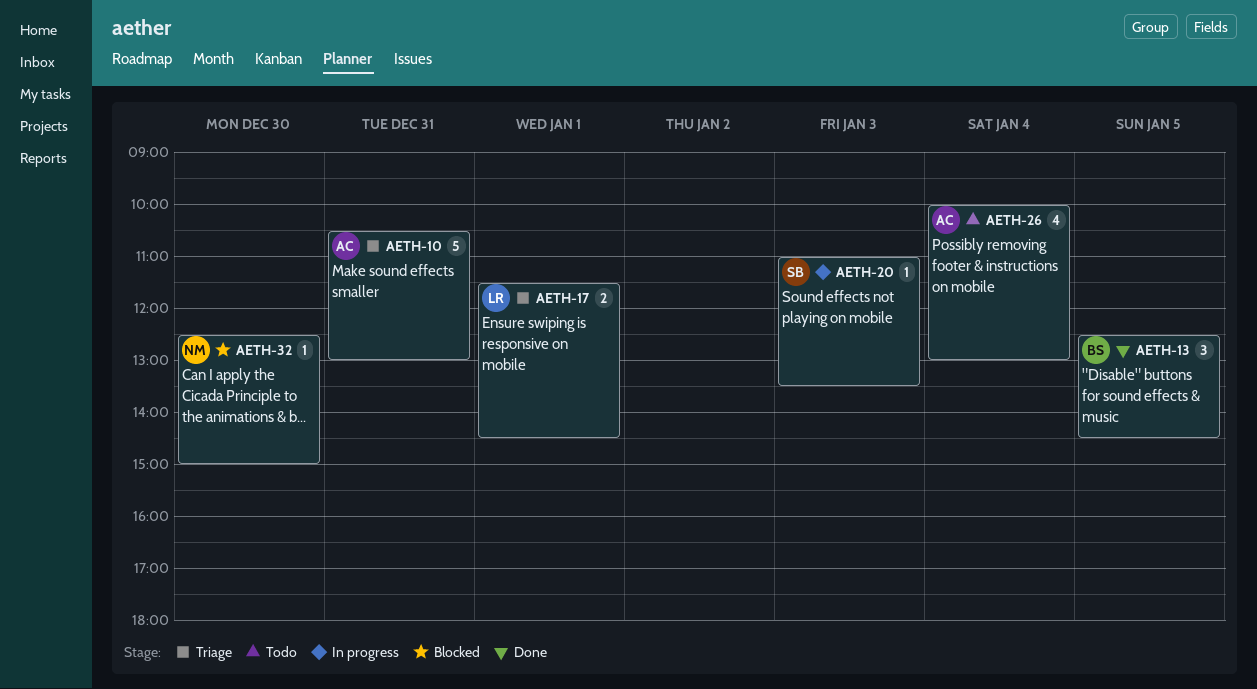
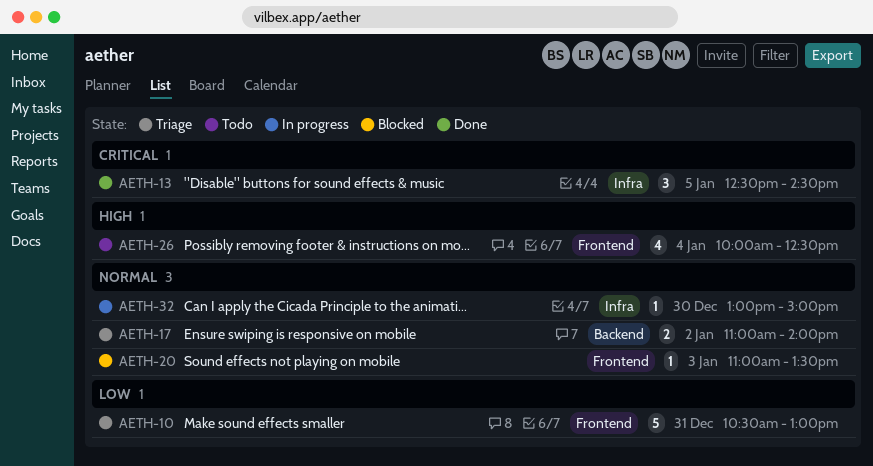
AETH-17, day: Jan 1 -> Jan 2
AETH-17, begins: 11:30 -> 11:00
AETH-17, ends: 14:30 -> 14:00
AETH-20, status: In progress -> Blocked
AETH-26, ends: 13:00 -> 12:30
AETH-32, status: Blocked -> In progress
AETH-32, begins: 12:30 -> 13:00

